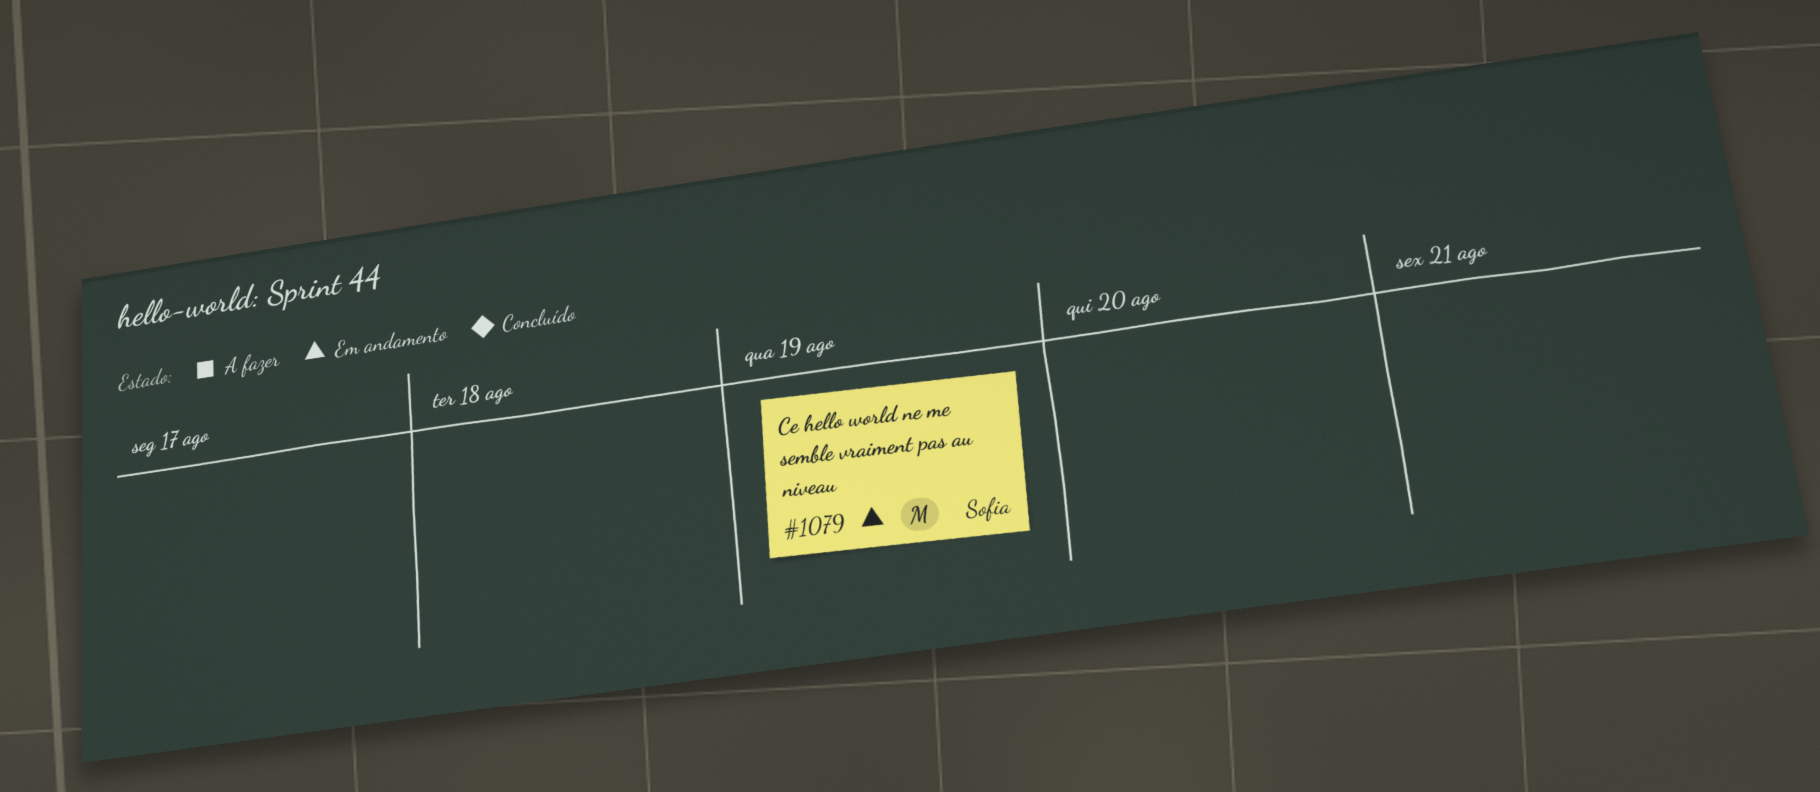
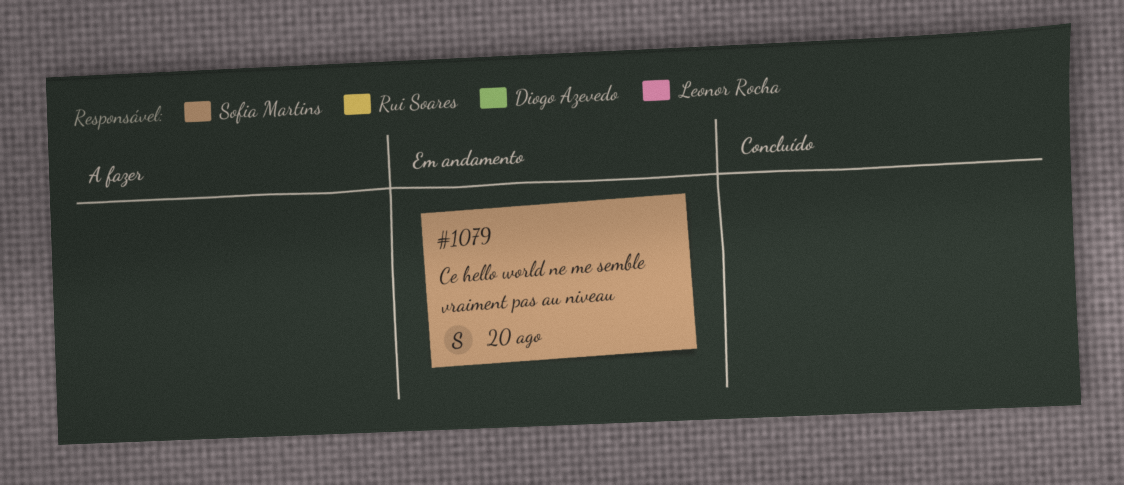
#1079, estimate: M -> S
#1079, due: Aug 19 -> Aug 20

